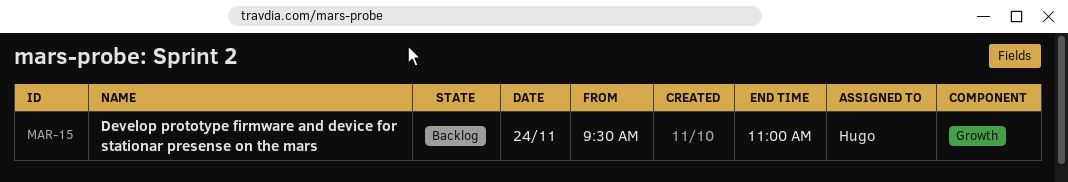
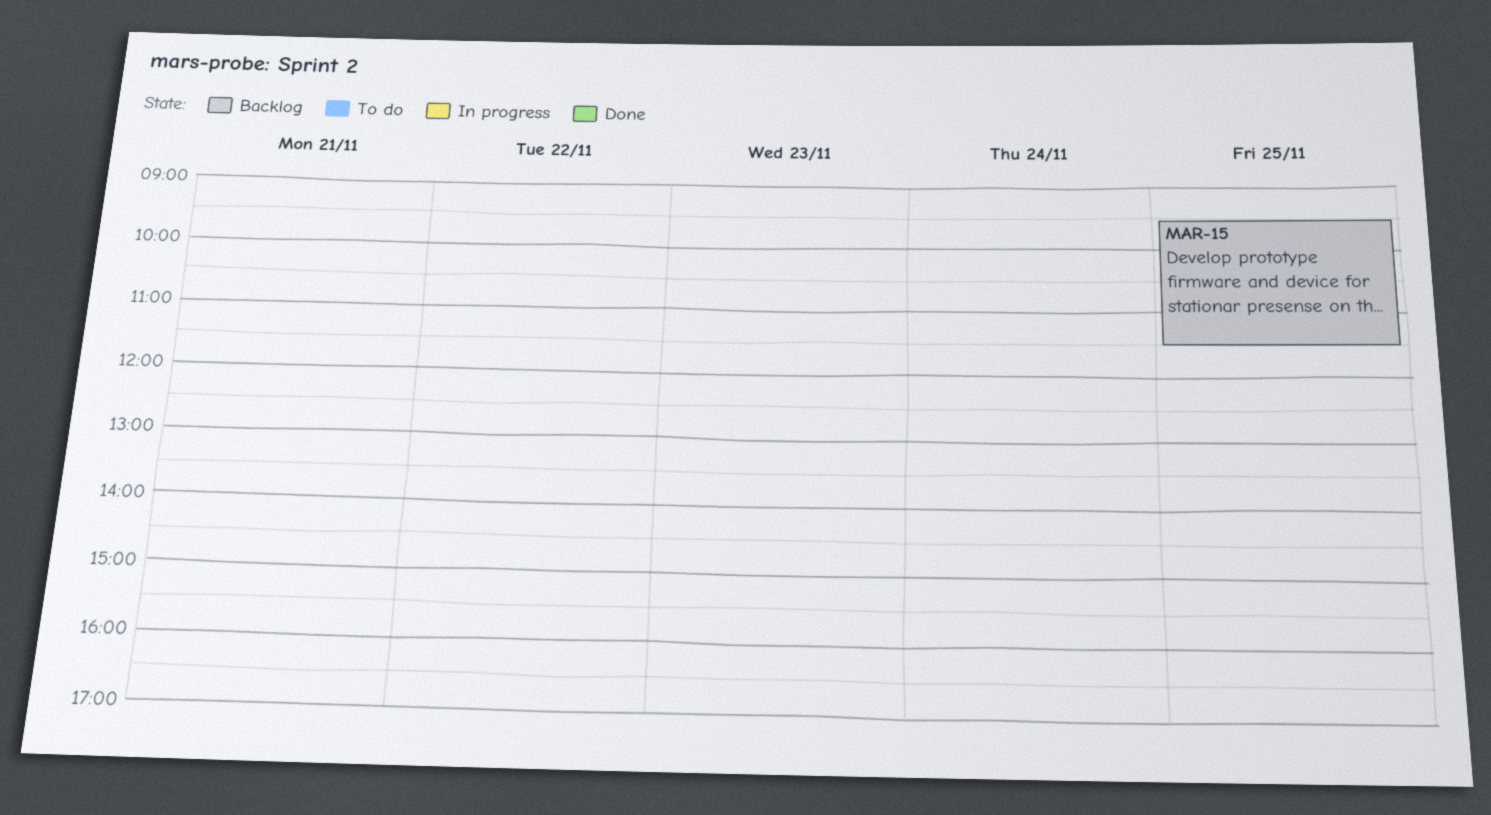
MAR-15, day: Nov 24 -> Nov 25
MAR-15, ends: 11:00 -> 11:30

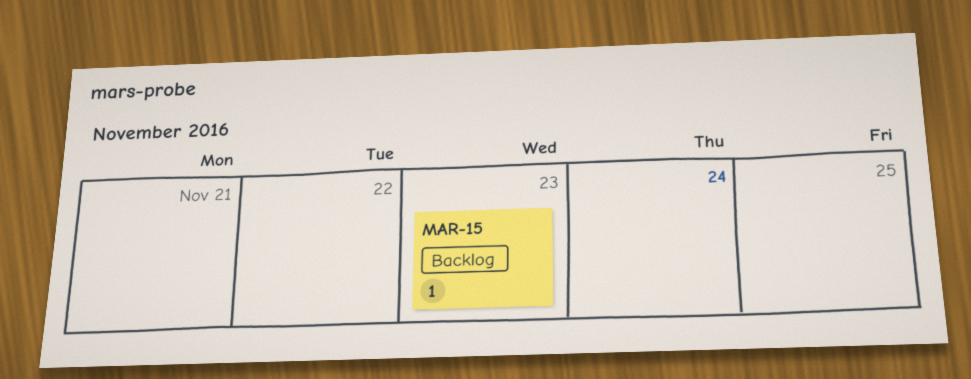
MAR-15, day: Nov 25 -> Nov 23

